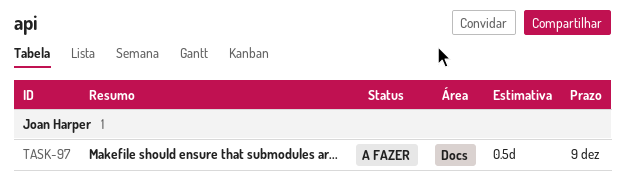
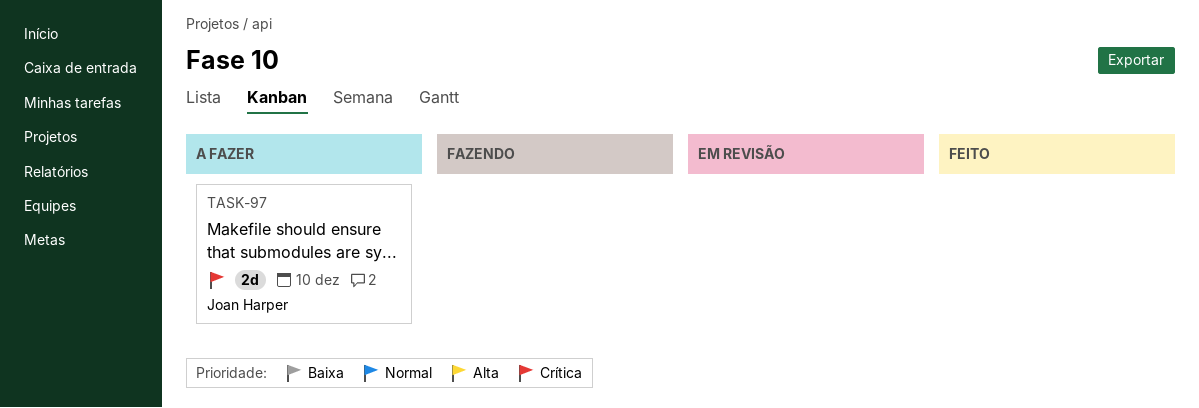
TASK-97, estimate: 0.5d -> 2d
TASK-97, due: Dec 9 -> Dec 10

